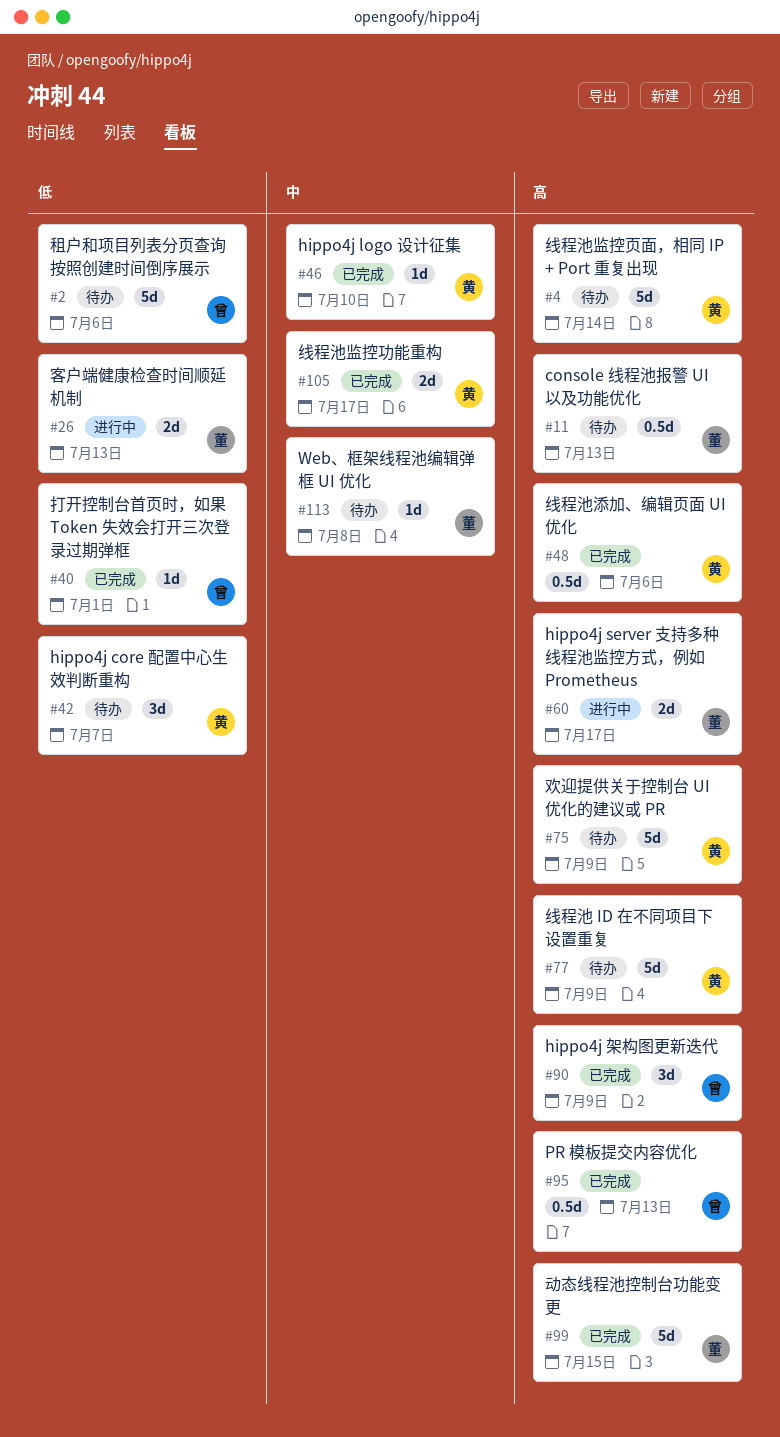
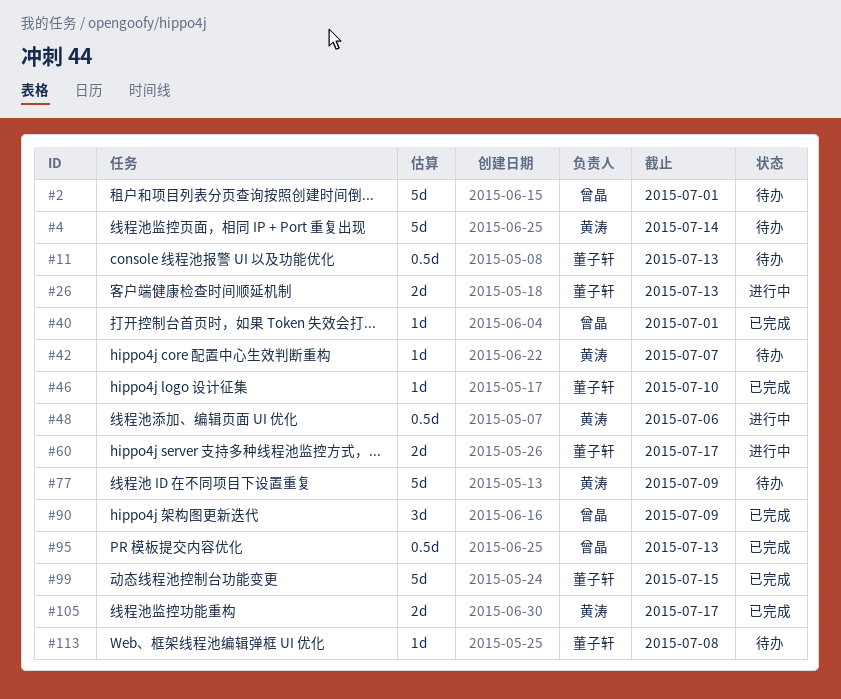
#2, due: Jul 6 -> Jul 1
#42, estimate: 3d -> 1d
#46, owner: 黄涛 -> 董子轩
#48, status: 已完成 -> 进行中
#75: present -> none

